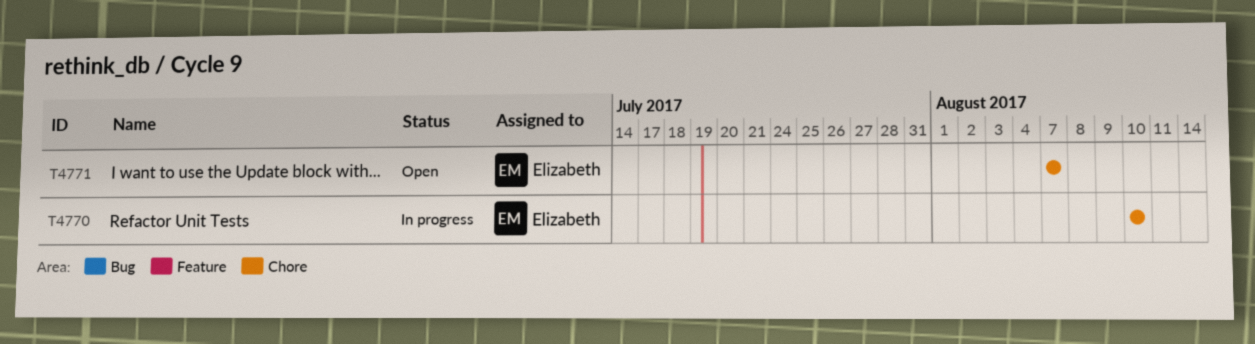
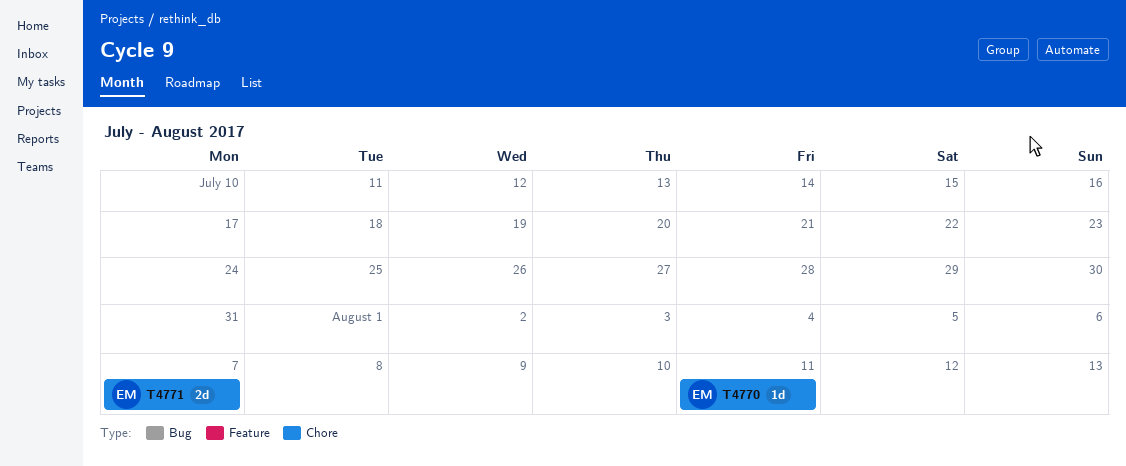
T4770, start: Aug 10 -> Aug 11
T4770, due: Aug 10 -> Aug 11

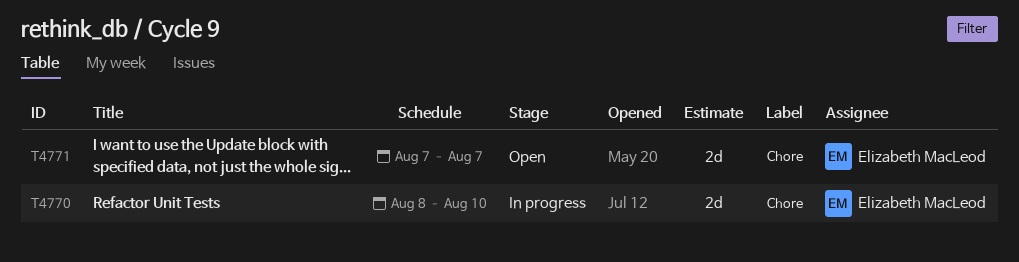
T4770, estimate: 1d -> 2d
T4770, start: Aug 11 -> Aug 8
T4770, due: Aug 11 -> Aug 10

